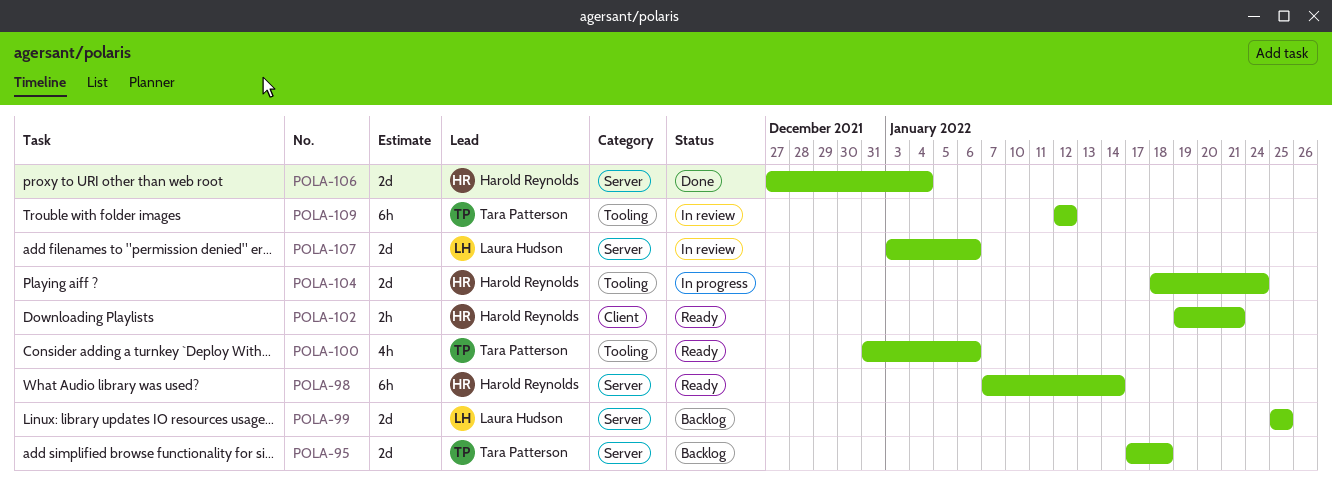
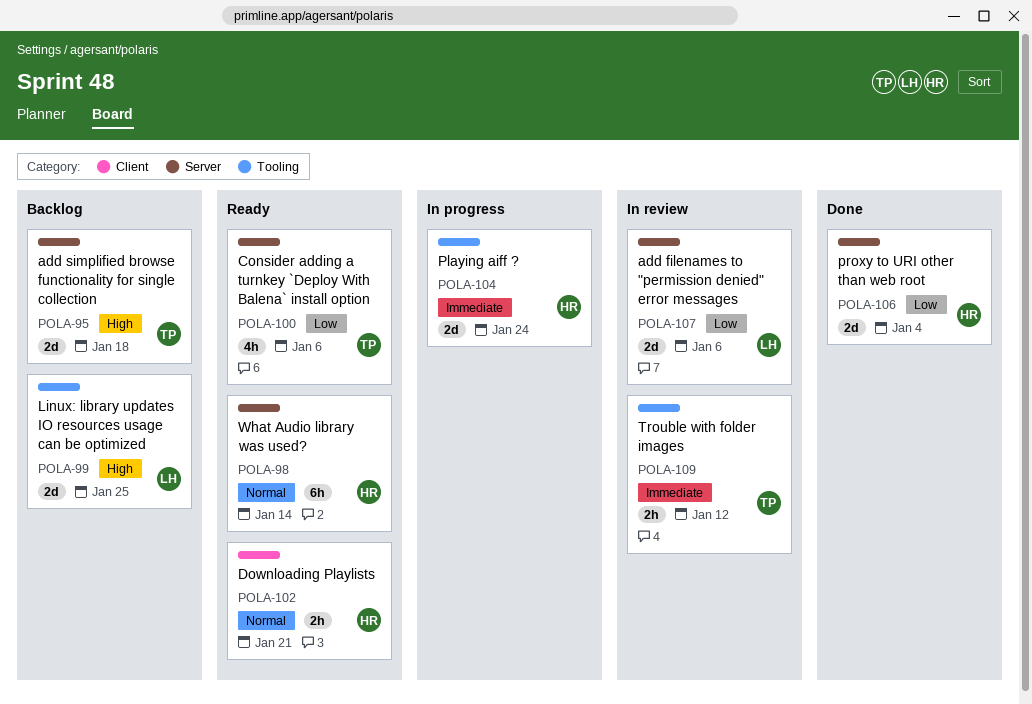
POLA-99, label: Server -> Tooling
POLA-100, label: Tooling -> Server
POLA-109, estimate: 6h -> 2h

